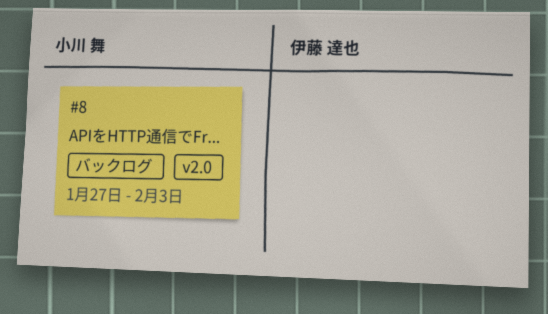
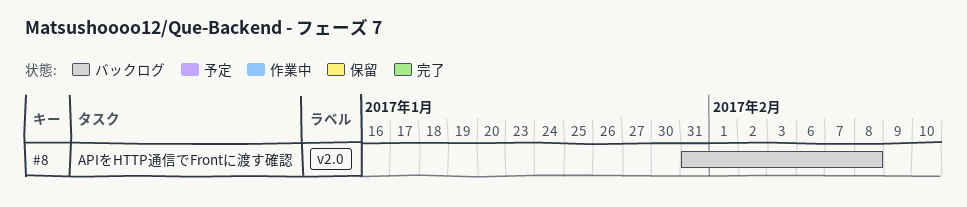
#8, start: Jan 27 -> Jan 31
#8, due: Feb 3 -> Feb 8

